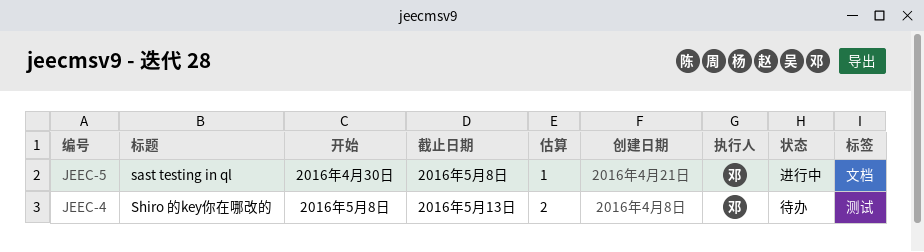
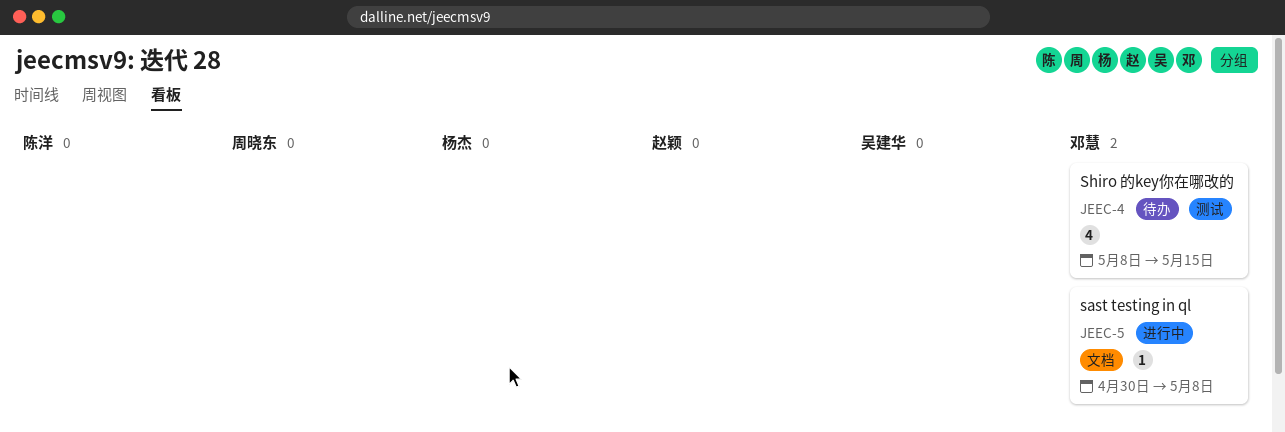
JEEC-4, estimate: 2 -> 4
JEEC-4, due: May 13 -> May 15

